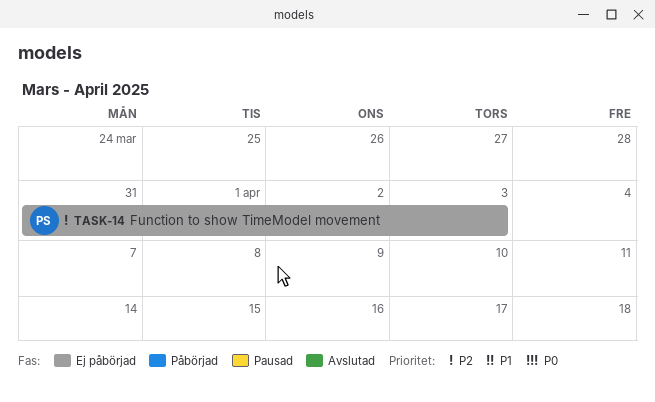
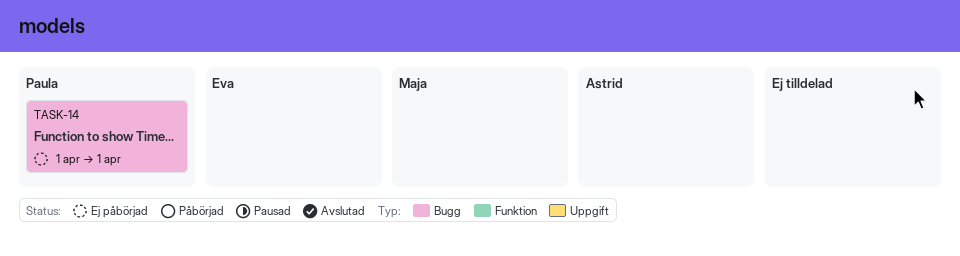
TASK-14, start: Mar 31 -> Apr 1
TASK-14, due: Apr 3 -> Apr 1

